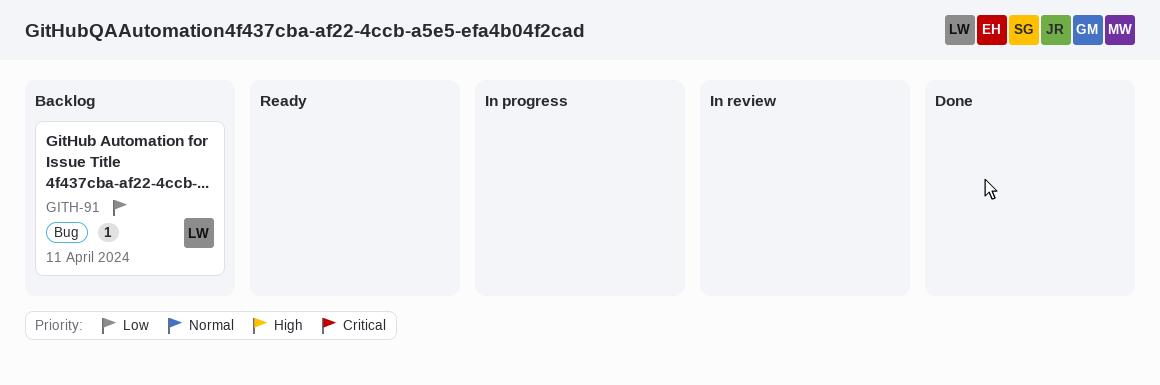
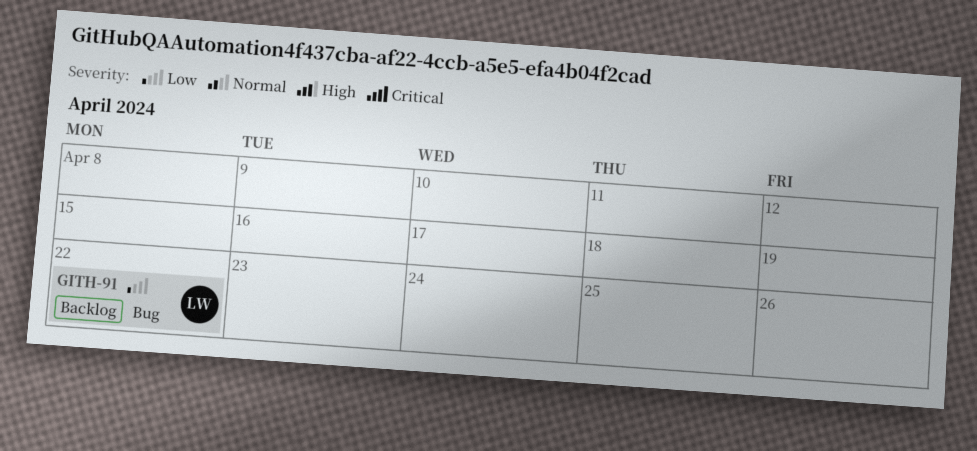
GITH-91, due: Apr 11 -> Apr 22

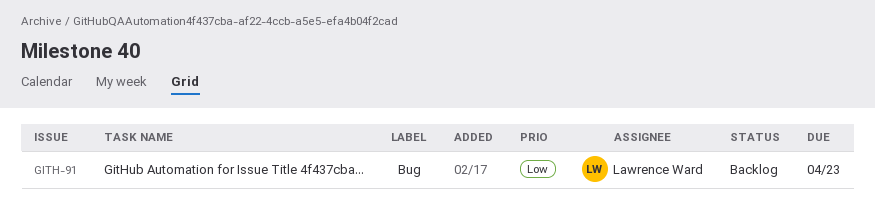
GITH-91, due: Apr 22 -> Apr 23

